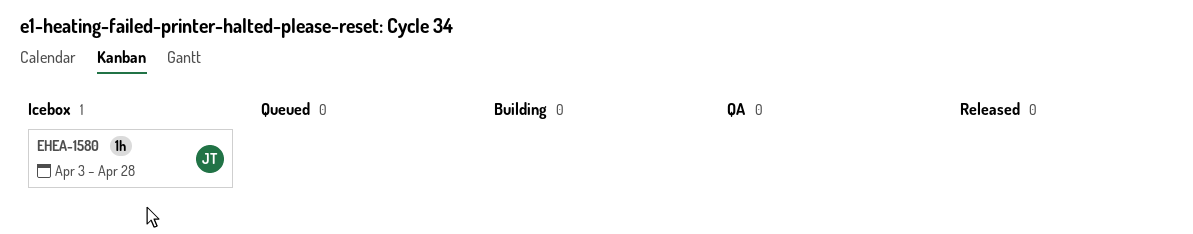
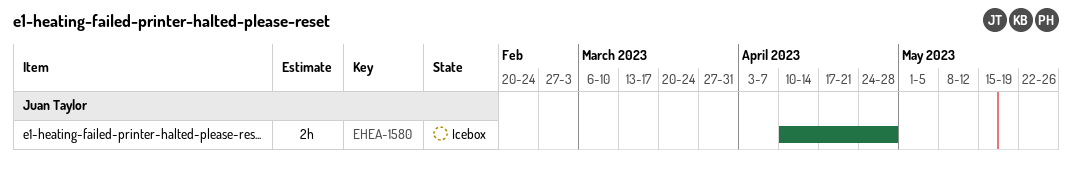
EHEA-1580, estimate: 1h -> 2h
EHEA-1580, start: Apr 3 -> Apr 10

